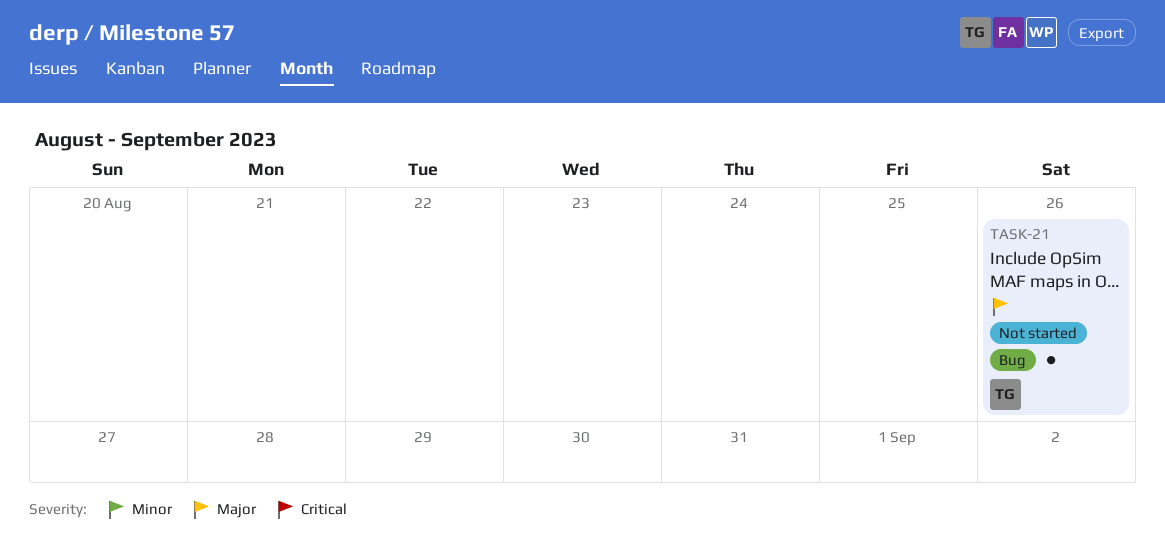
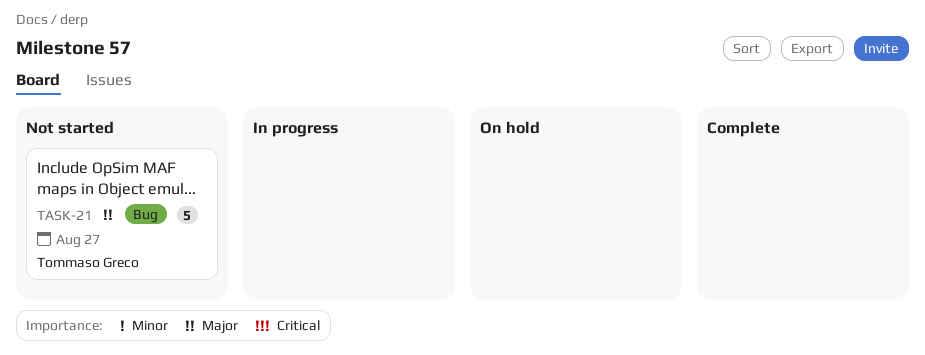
TASK-21, estimate: 1 -> 5
TASK-21, due: Aug 26 -> Aug 27

